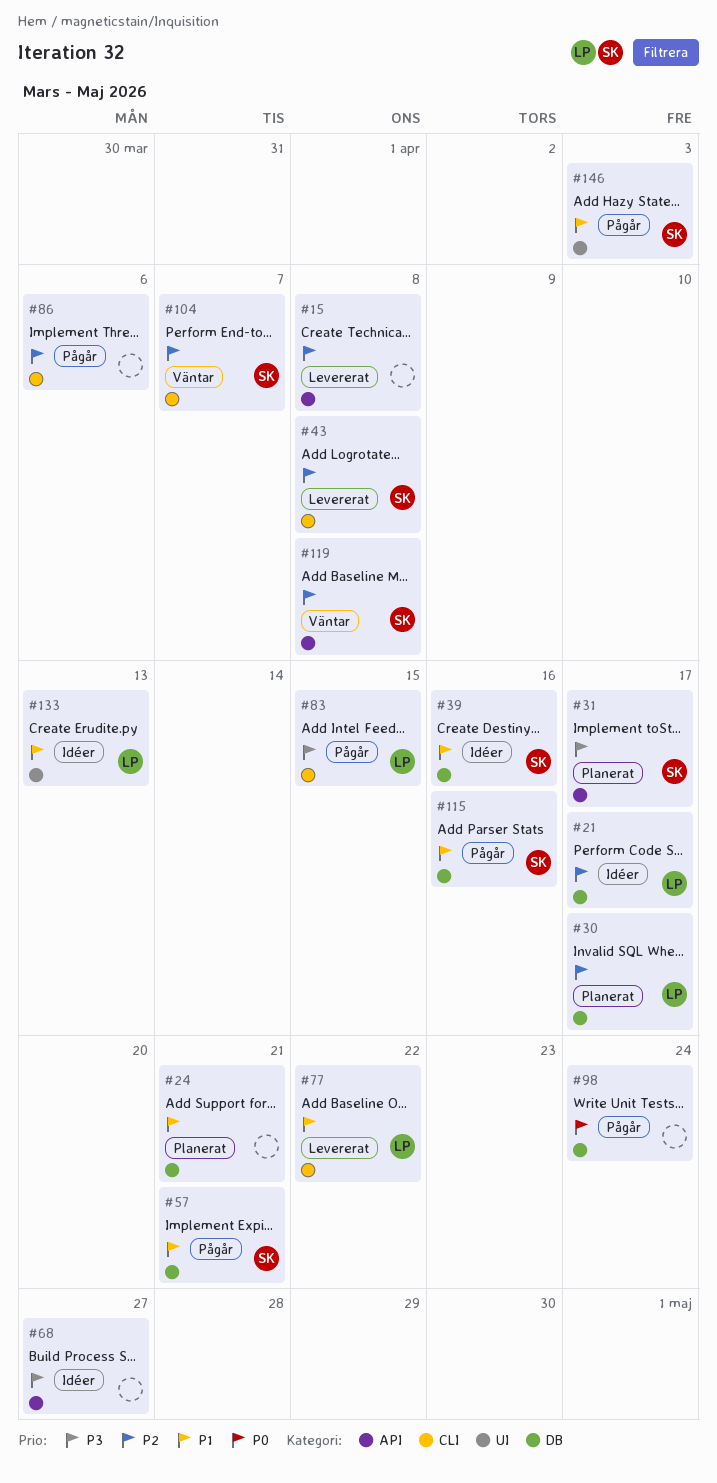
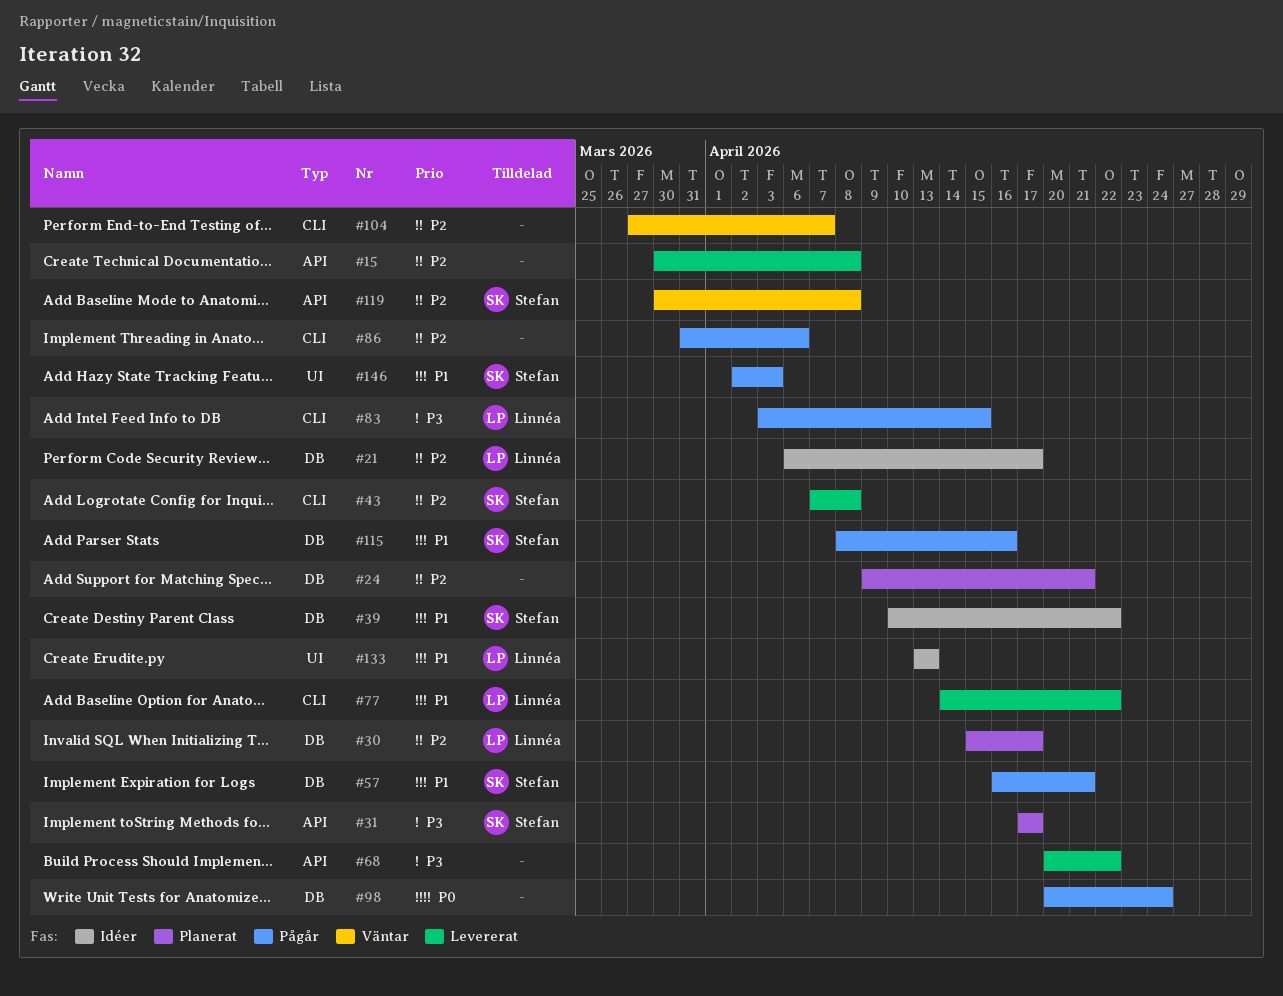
#24, priority: P1 -> P2
#39, due: Apr 16 -> Apr 22
#68, status: Idéer -> Levererat
#68, due: Apr 27 -> Apr 22
#104, owner: Stefan -> none

